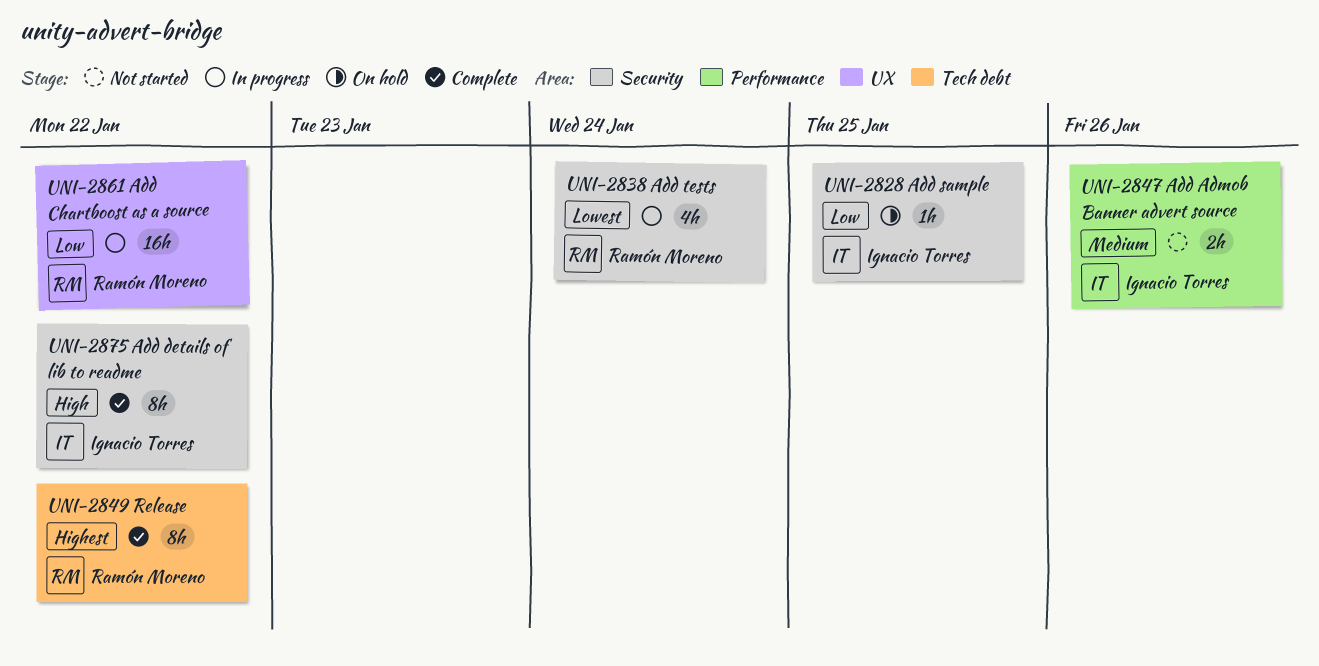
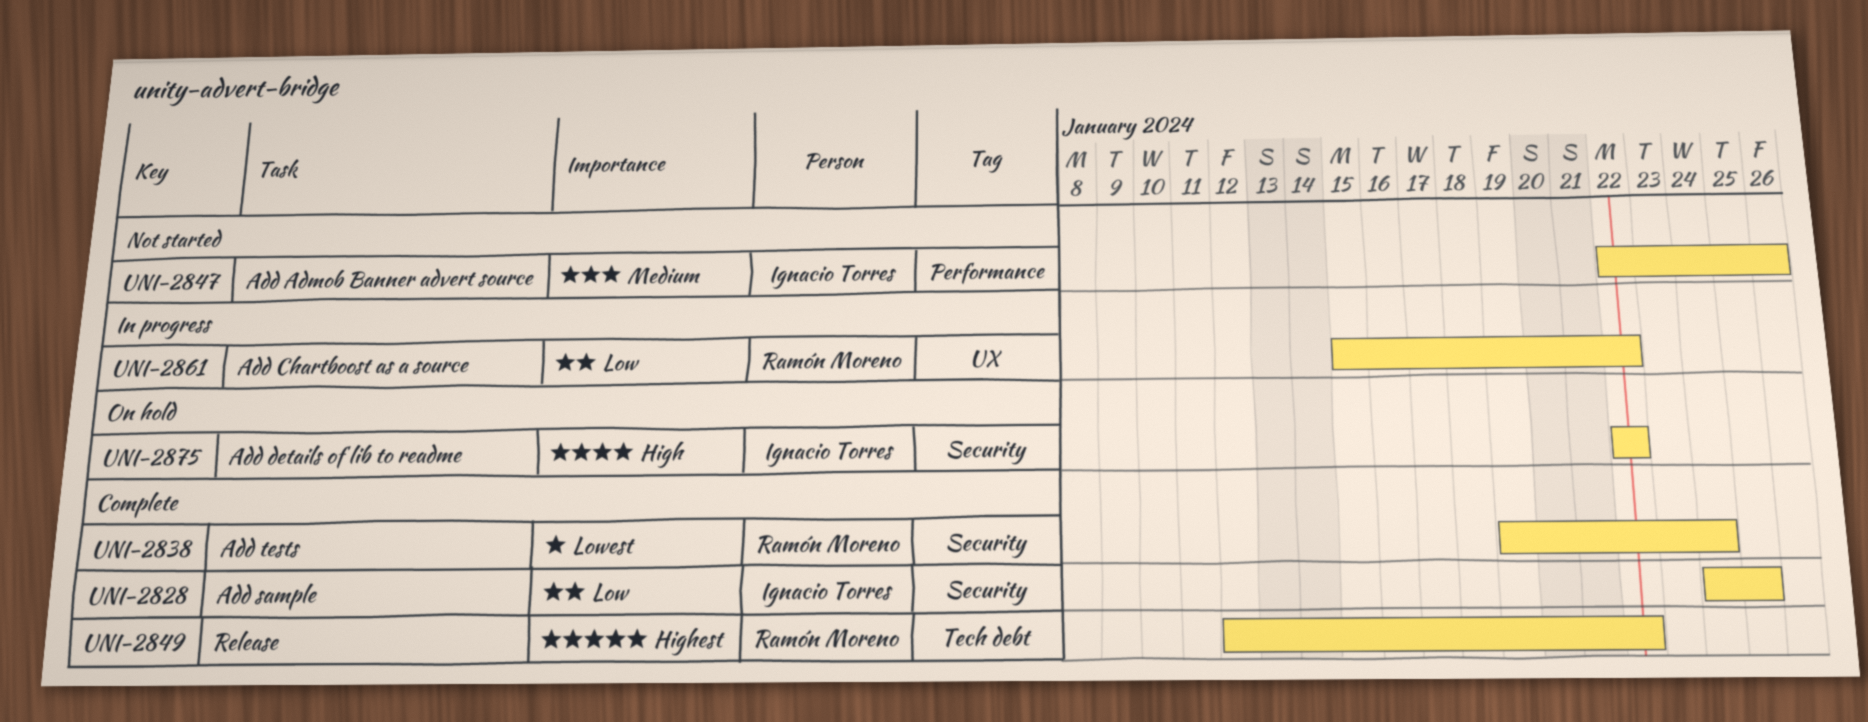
UNI-2828, status: On hold -> Complete
UNI-2838, status: In progress -> Complete
UNI-2875, status: Complete -> On hold

